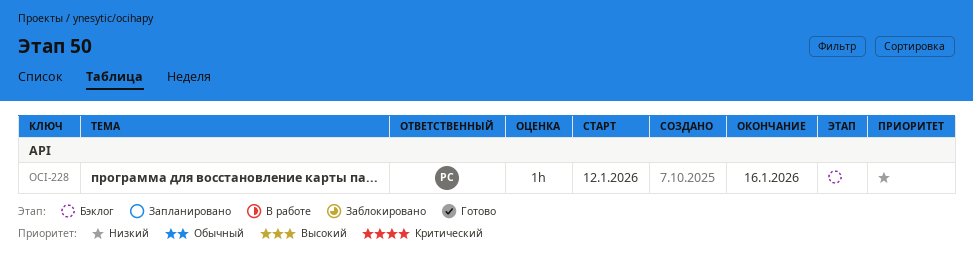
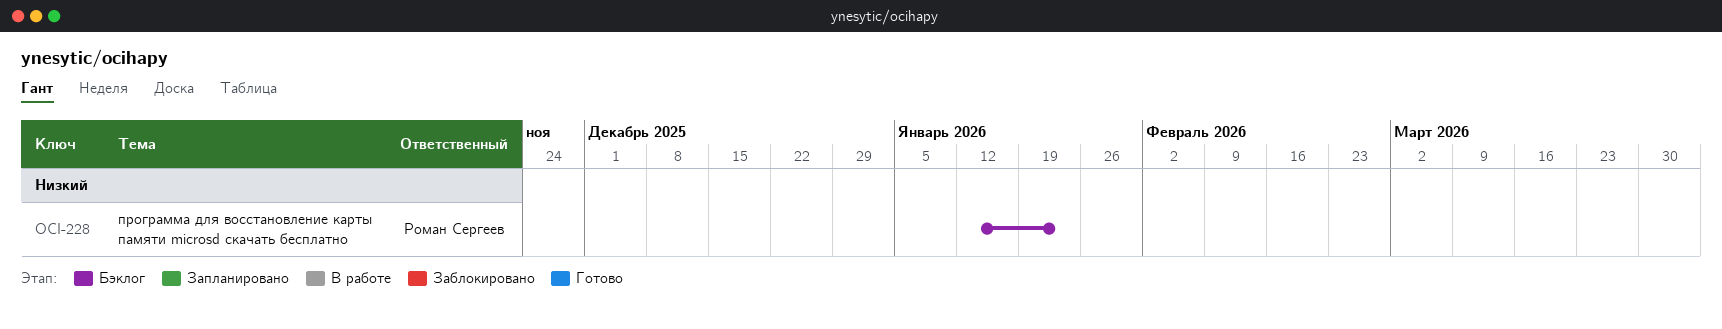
OCI-228, due: Jan 16 -> Jan 23

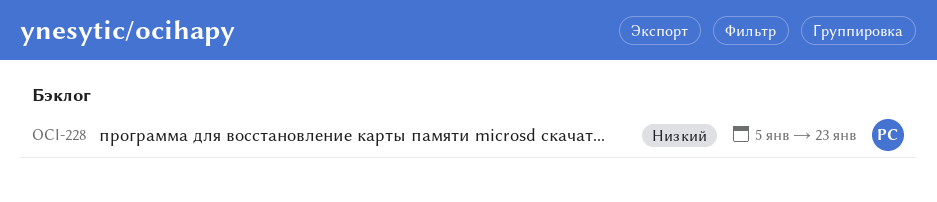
OCI-228, start: Jan 12 -> Jan 5

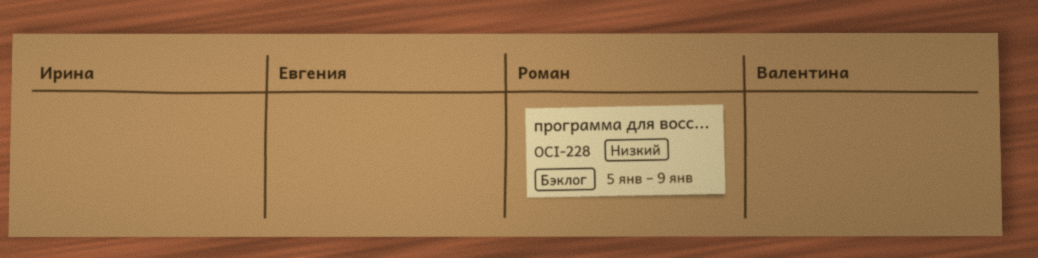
OCI-228, due: Jan 23 -> Jan 9

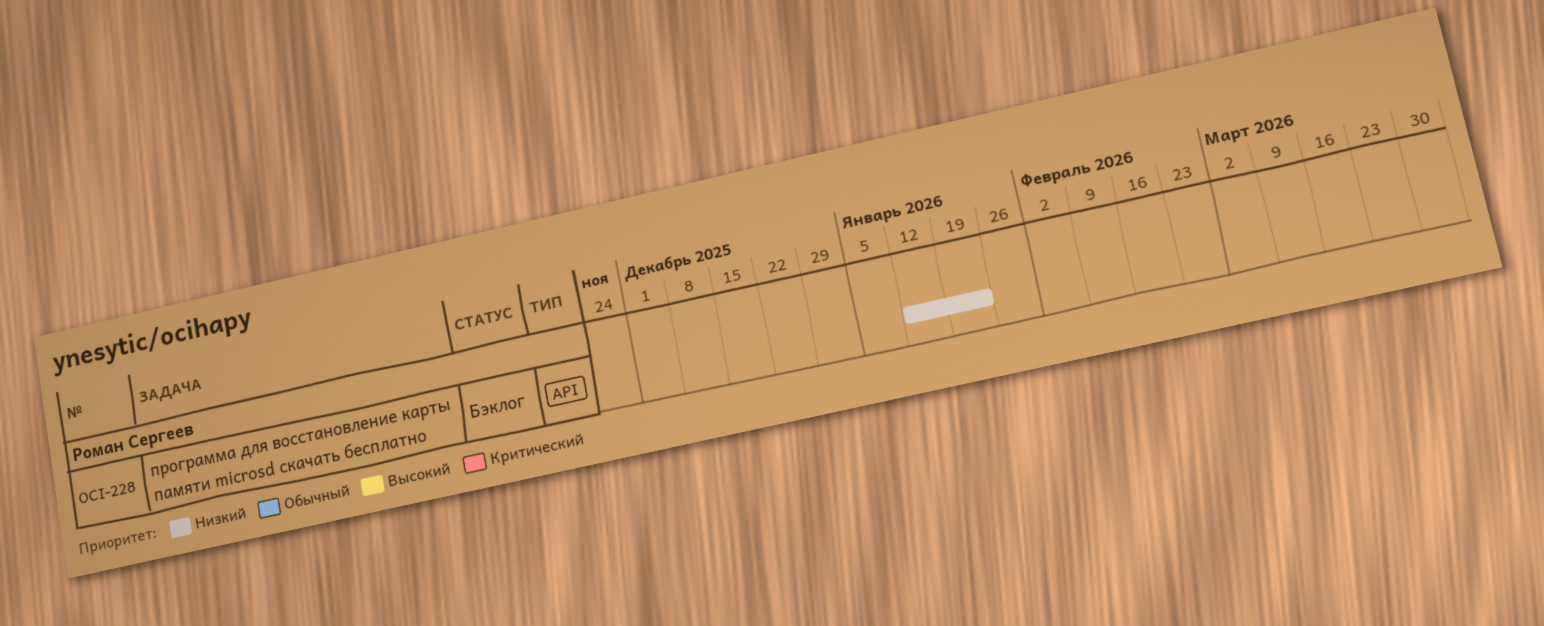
OCI-228, start: Jan 5 -> Jan 12
OCI-228, due: Jan 9 -> Jan 23

